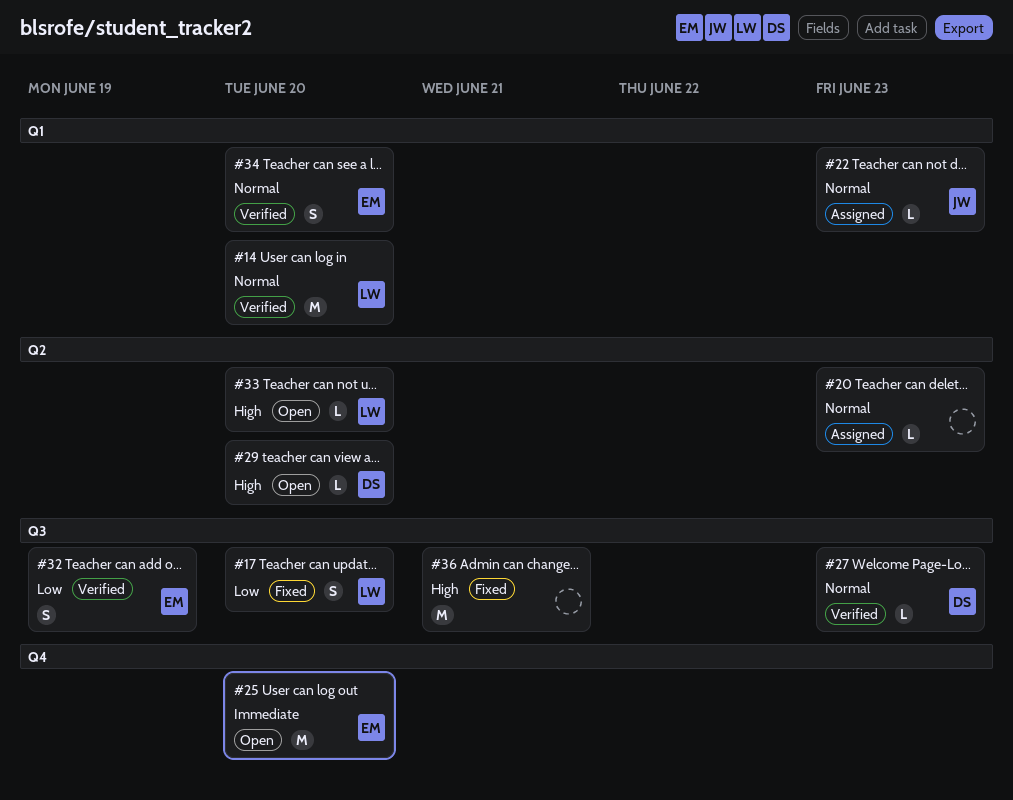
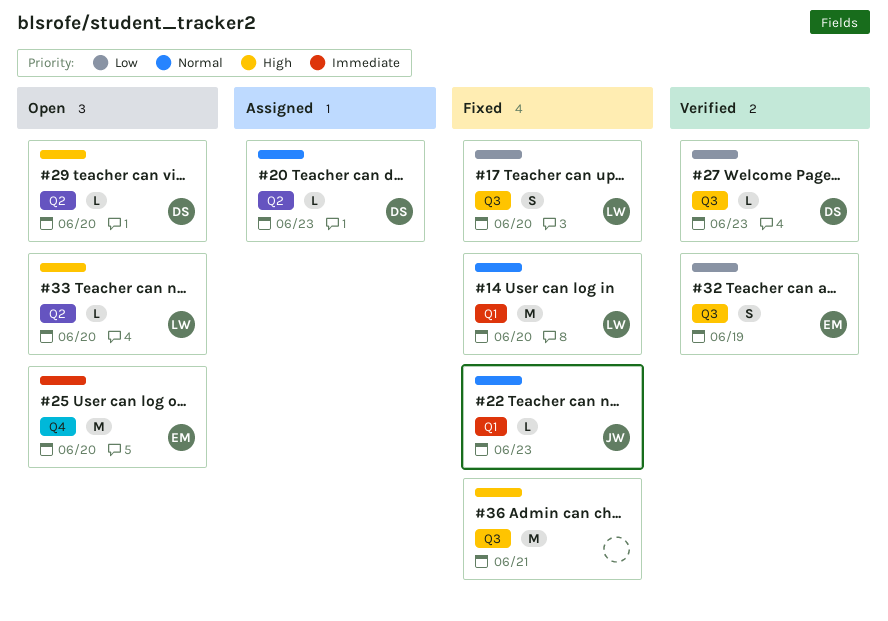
#14, status: Verified -> Fixed
#20, owner: none -> DS
#22, status: Assigned -> Fixed
#27, priority: Normal -> Low
#34: present -> none

